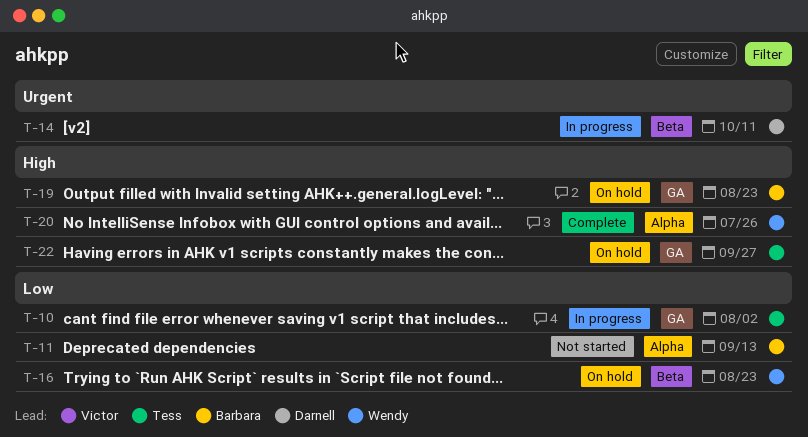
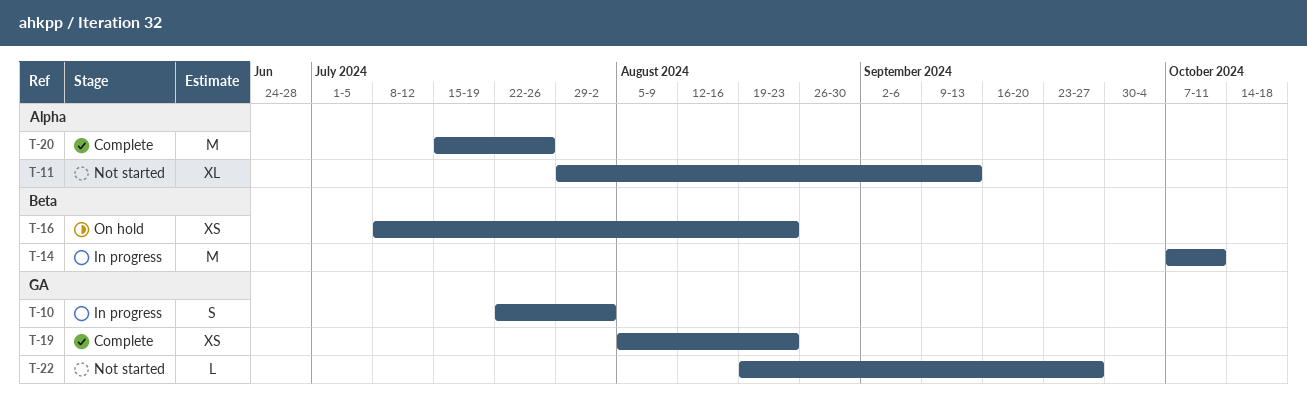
T-19, status: On hold -> Complete
T-22, status: On hold -> Not started

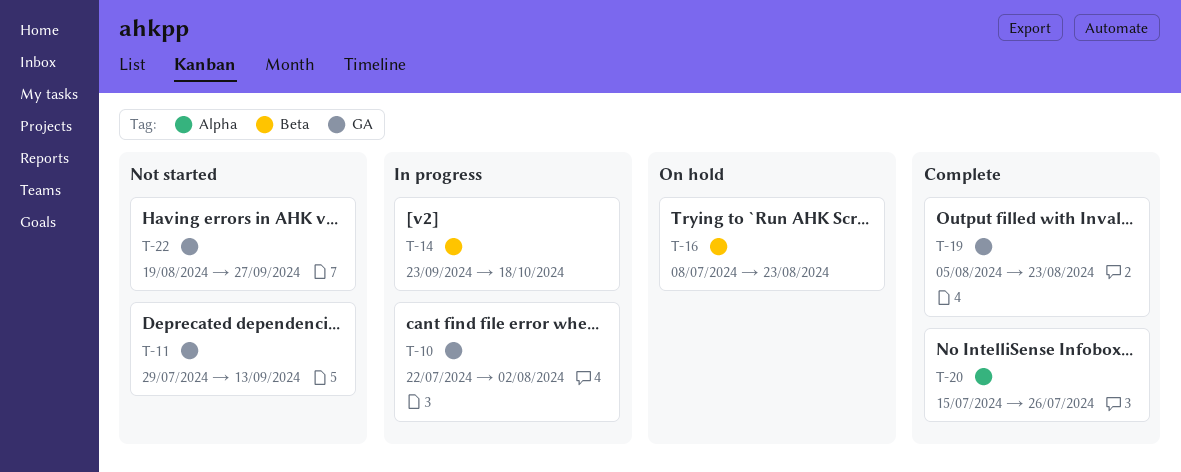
T-11, label: Alpha -> GA
T-14, start: Oct 7 -> Sep 23
T-14, due: Oct 11 -> Oct 18

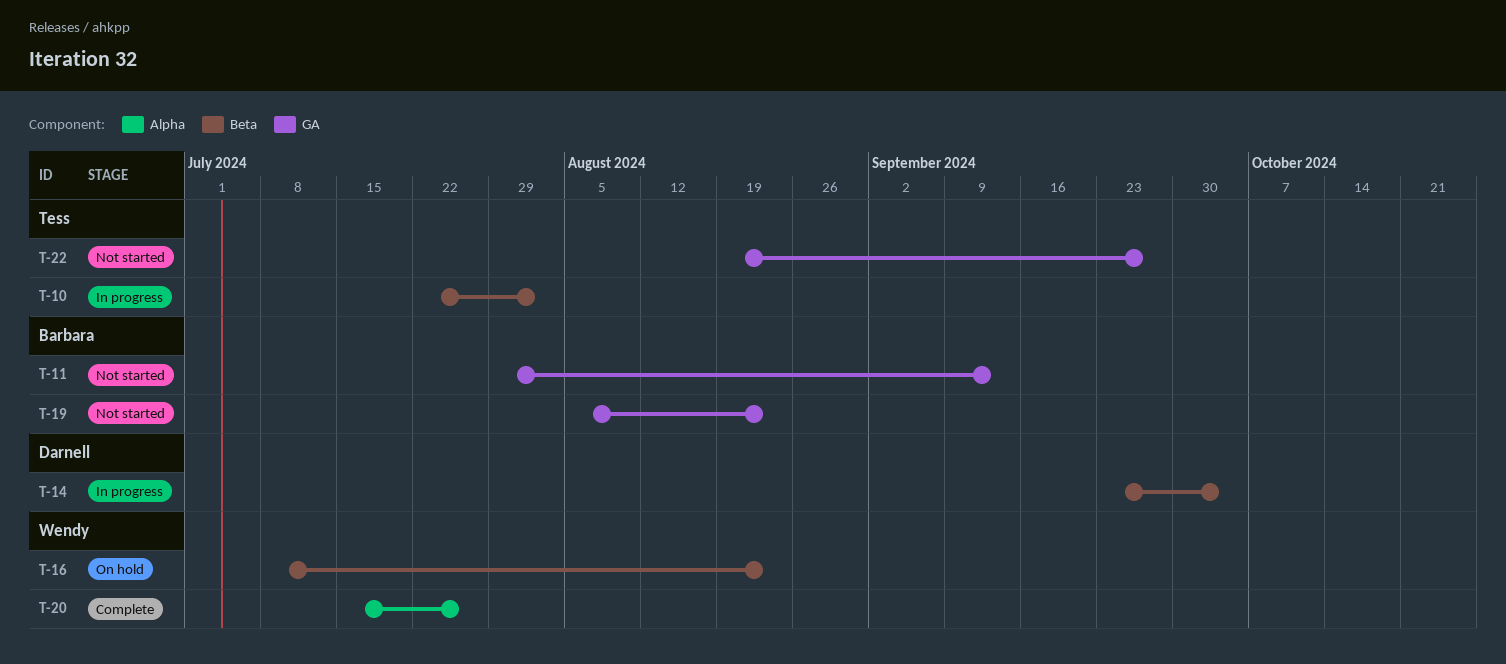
T-10, label: GA -> Beta
T-14, due: Oct 18 -> Oct 4
T-19, status: Complete -> Not started

